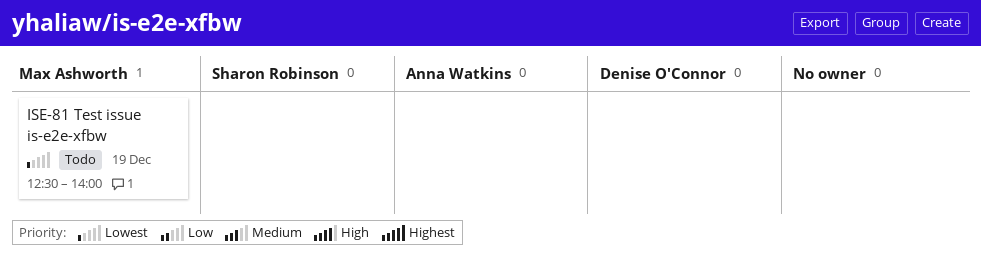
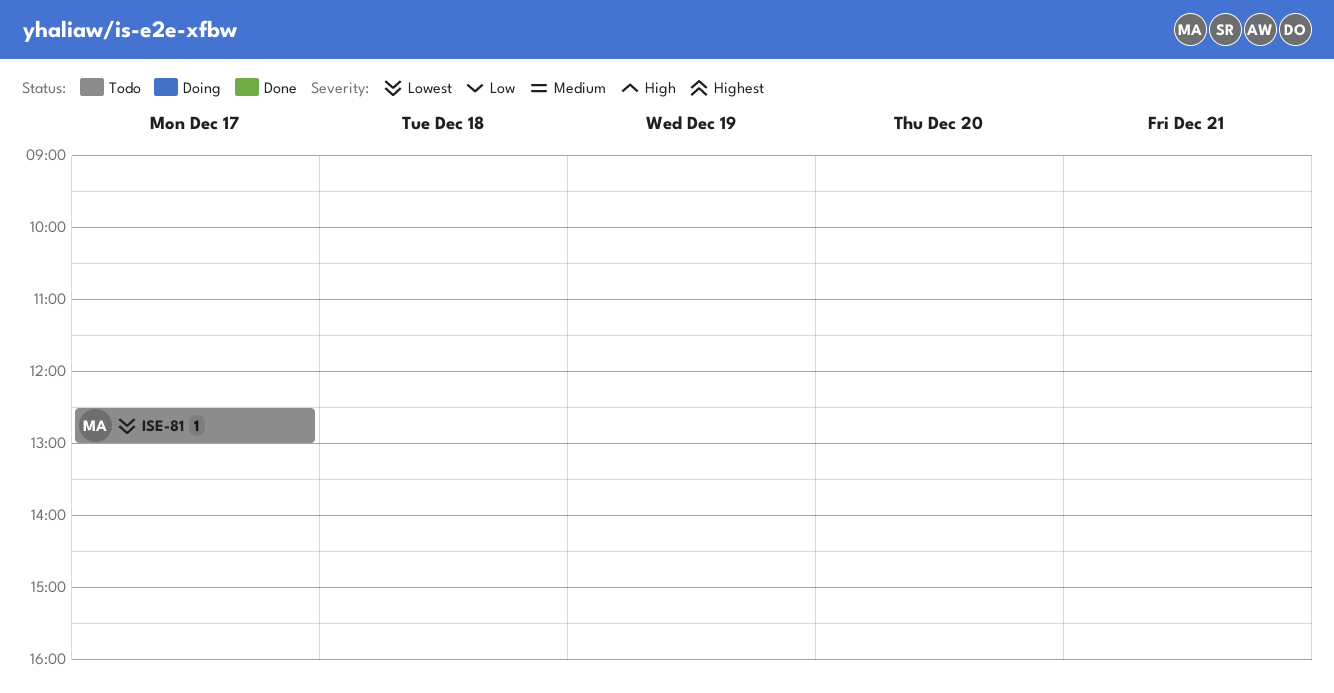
ISE-81, day: Dec 19 -> Dec 17
ISE-81, ends: 14:00 -> 13:00

